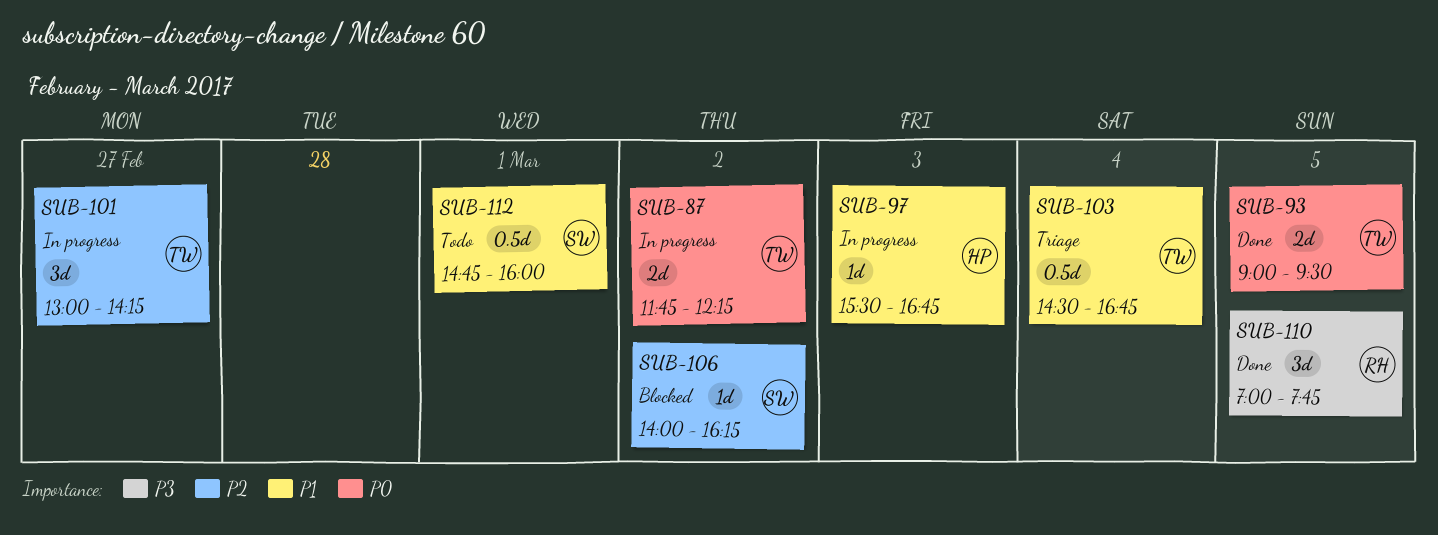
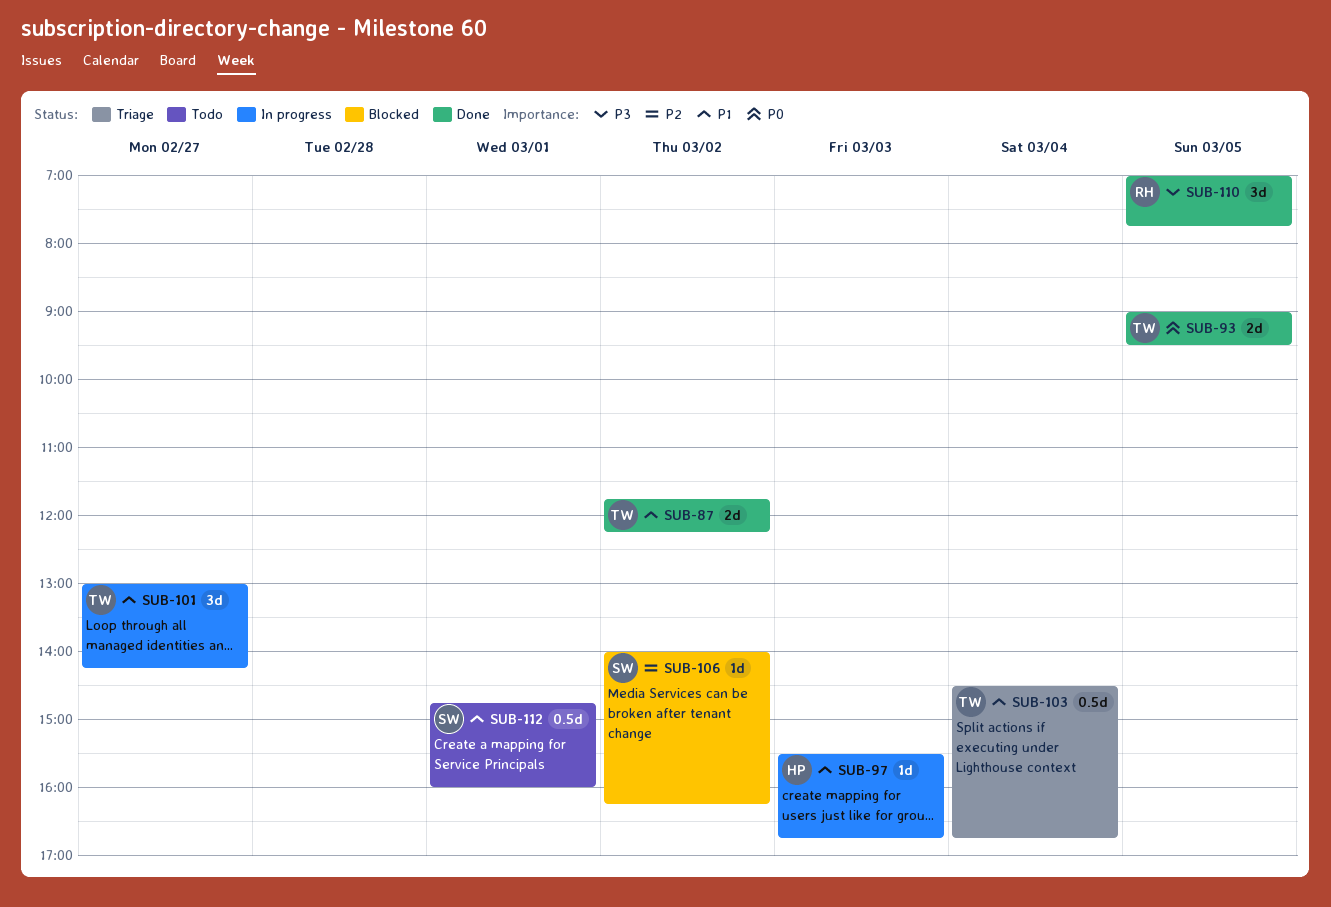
SUB-87, status: In progress -> Done
SUB-87, priority: P0 -> P1
SUB-101, priority: P2 -> P1

